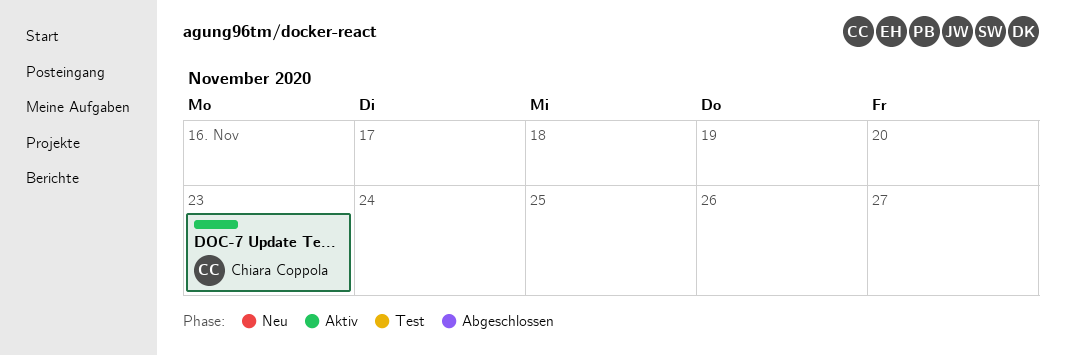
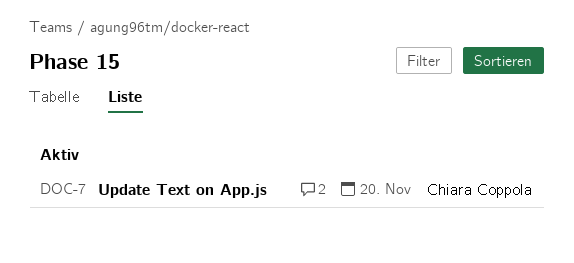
DOC-7, due: Nov 23 -> Nov 20

